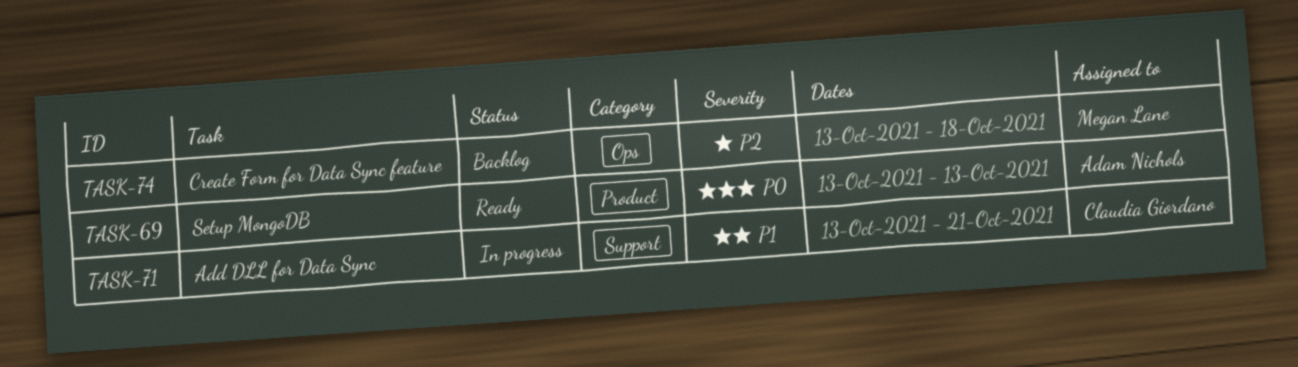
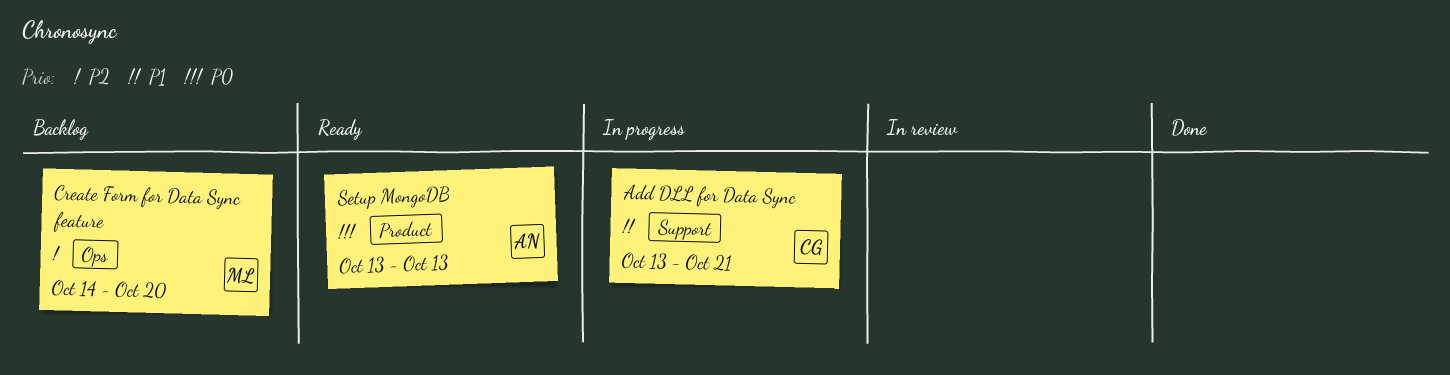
Create Form for Data Sync feature, start: Oct 13 -> Oct 14
Create Form for Data Sync feature, due: Oct 18 -> Oct 20

